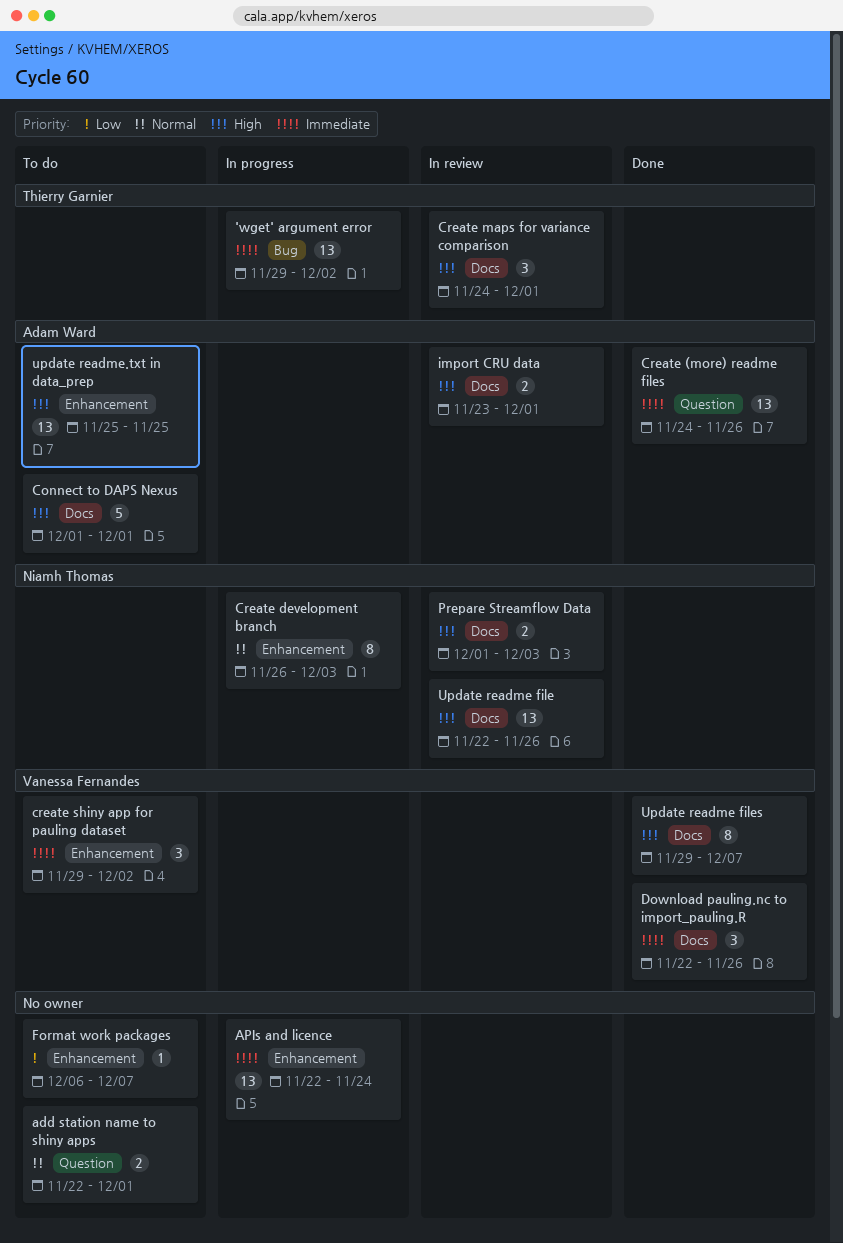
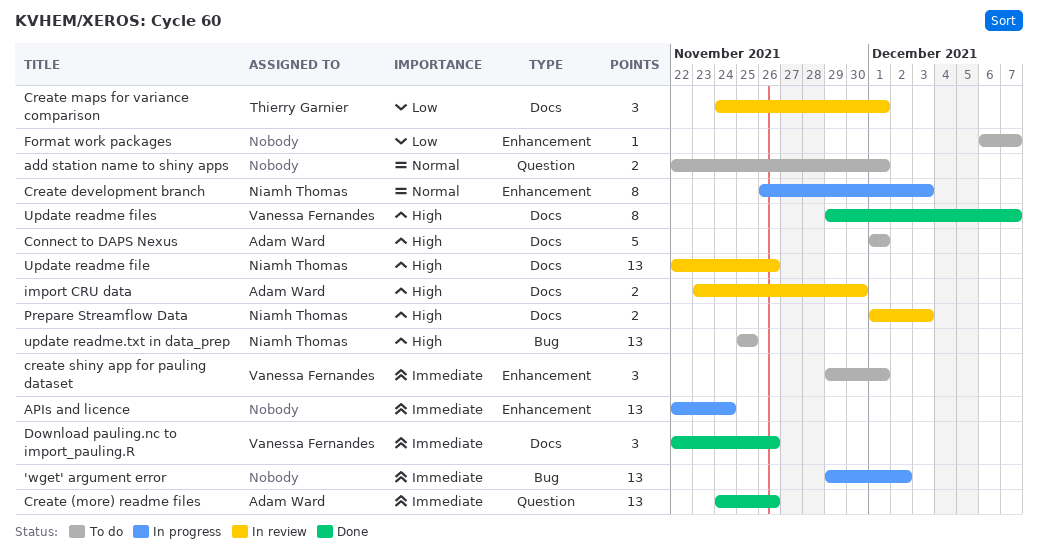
'wget' argument error, owner: Thierry Garnier -> none
Create maps for variance comparison, priority: High -> Low
create shiny app for pauling dataset, due: Dec 2 -> Dec 1
import CRU data, due: Dec 1 -> Nov 30
update readme.txt in data_prep, owner: Adam Ward -> Niamh Thomas
update readme.txt in data_prep, label: Enhancement -> Bug

